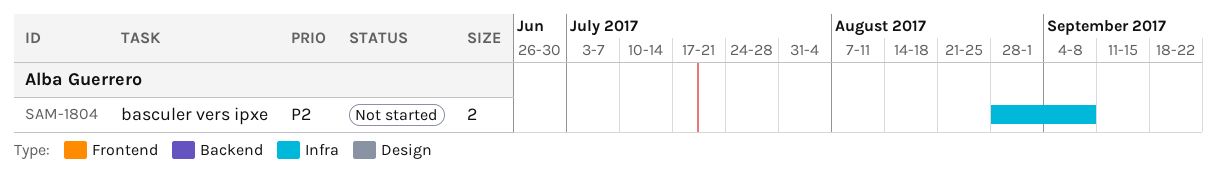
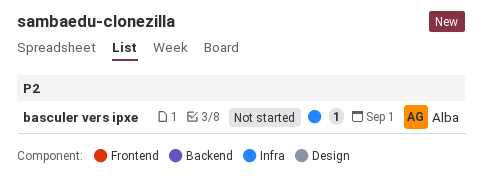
basculer vers ipxe, estimate: 2 -> 1
basculer vers ipxe, due: Sep 8 -> Sep 1

